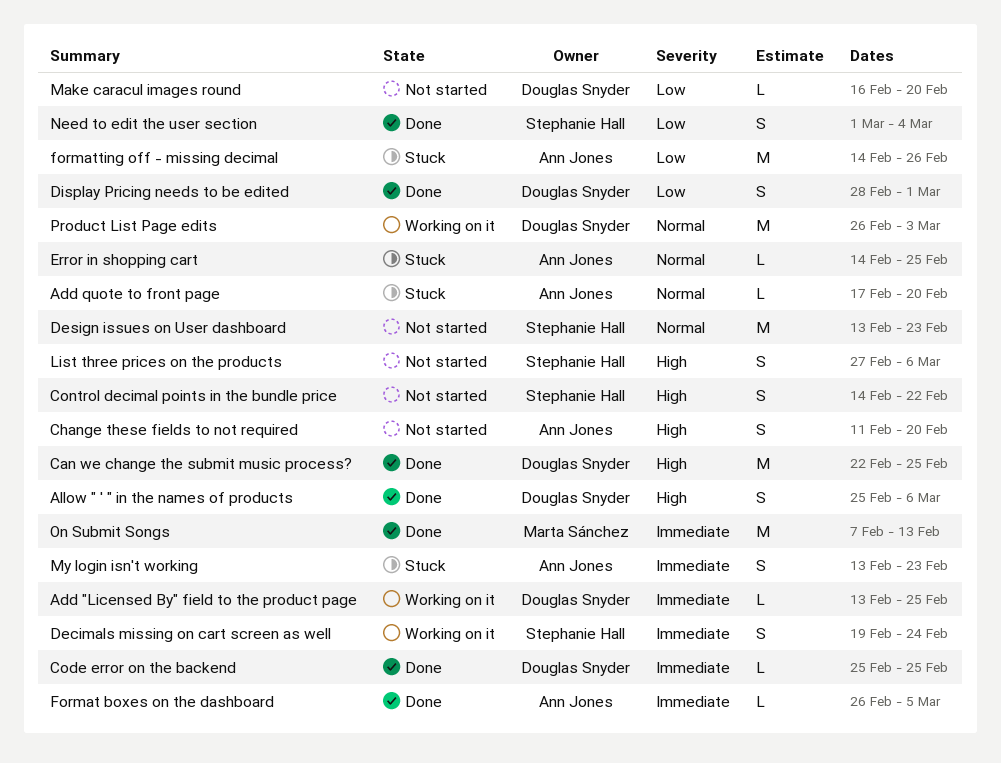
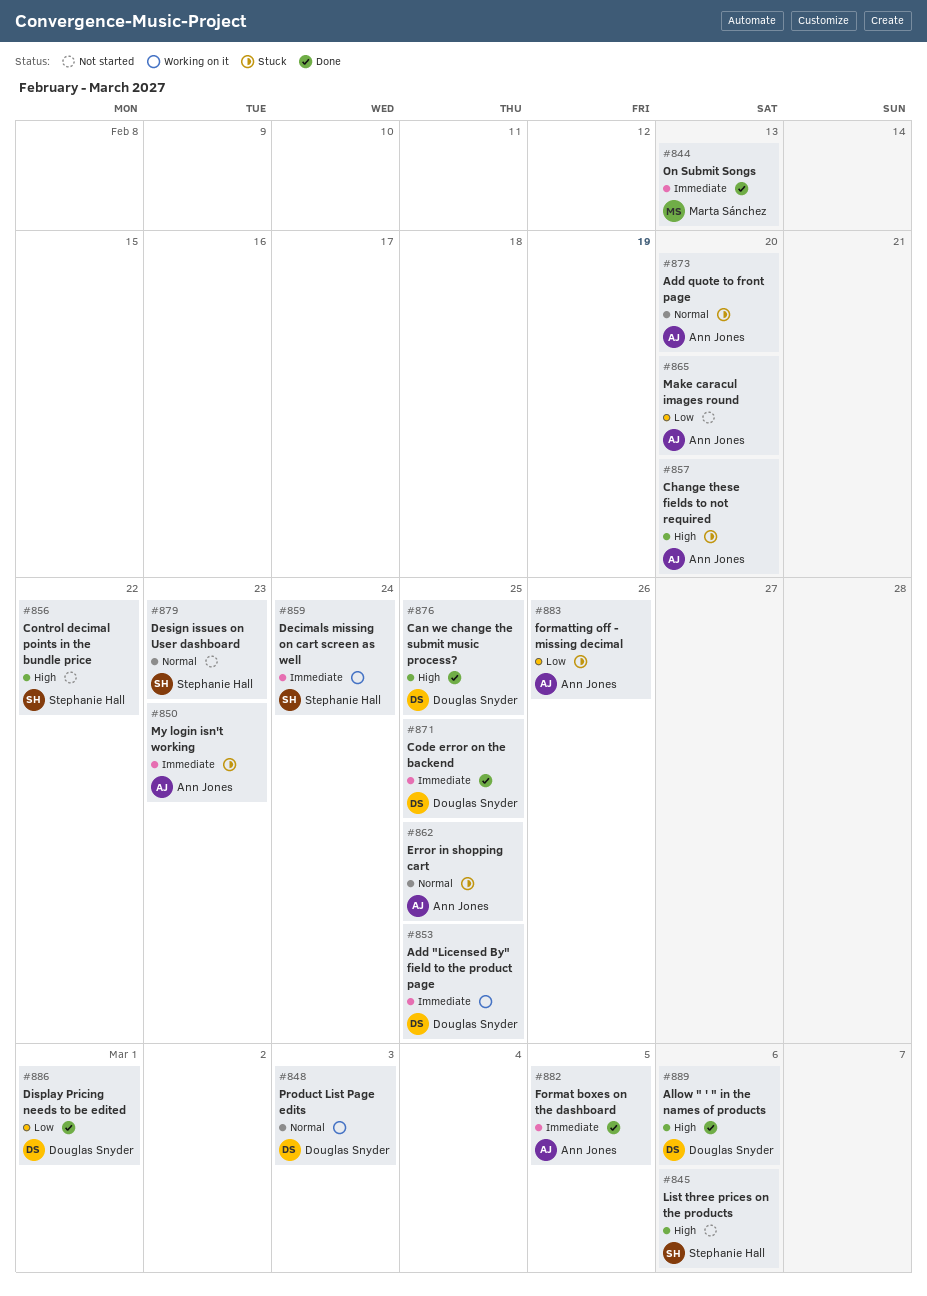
Change these fields to not required, status: Not started -> Stuck
Make caracul images round, owner: Douglas Snyder -> Ann Jones
Need to edit the user section: present -> none

